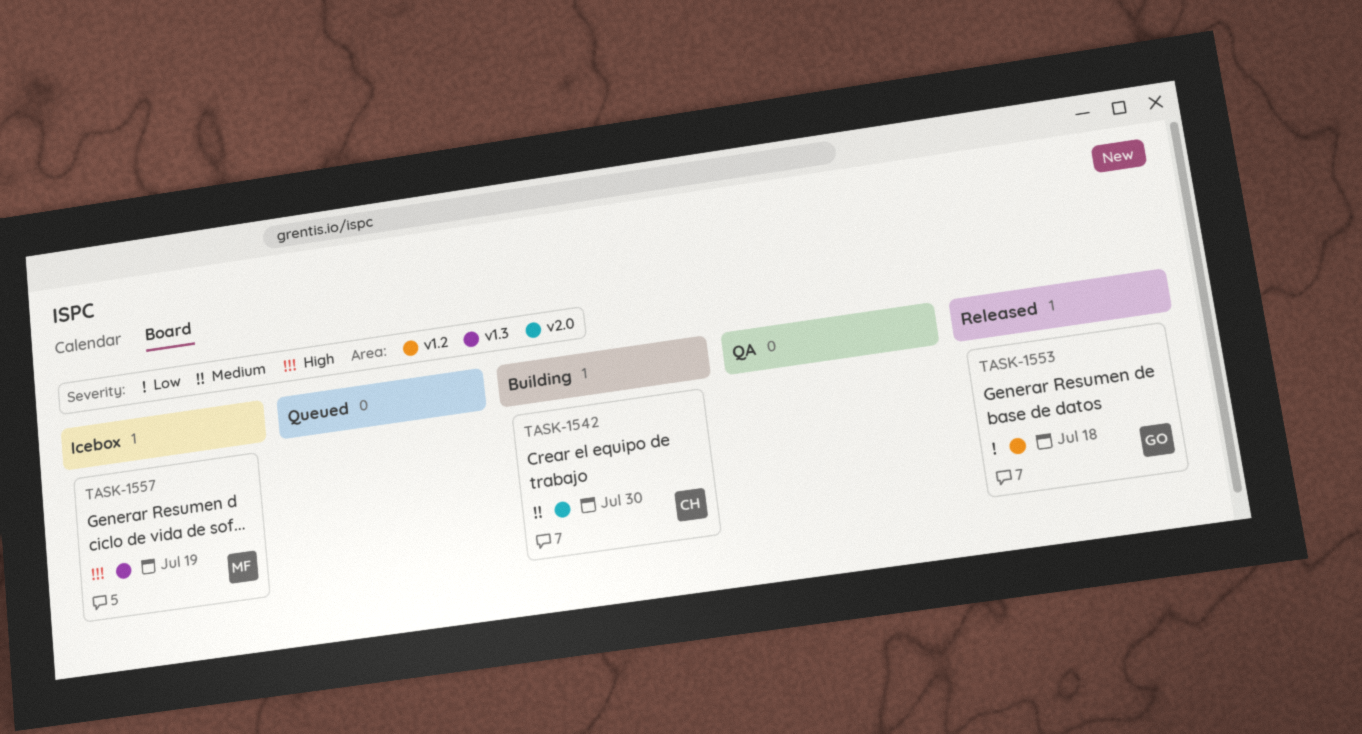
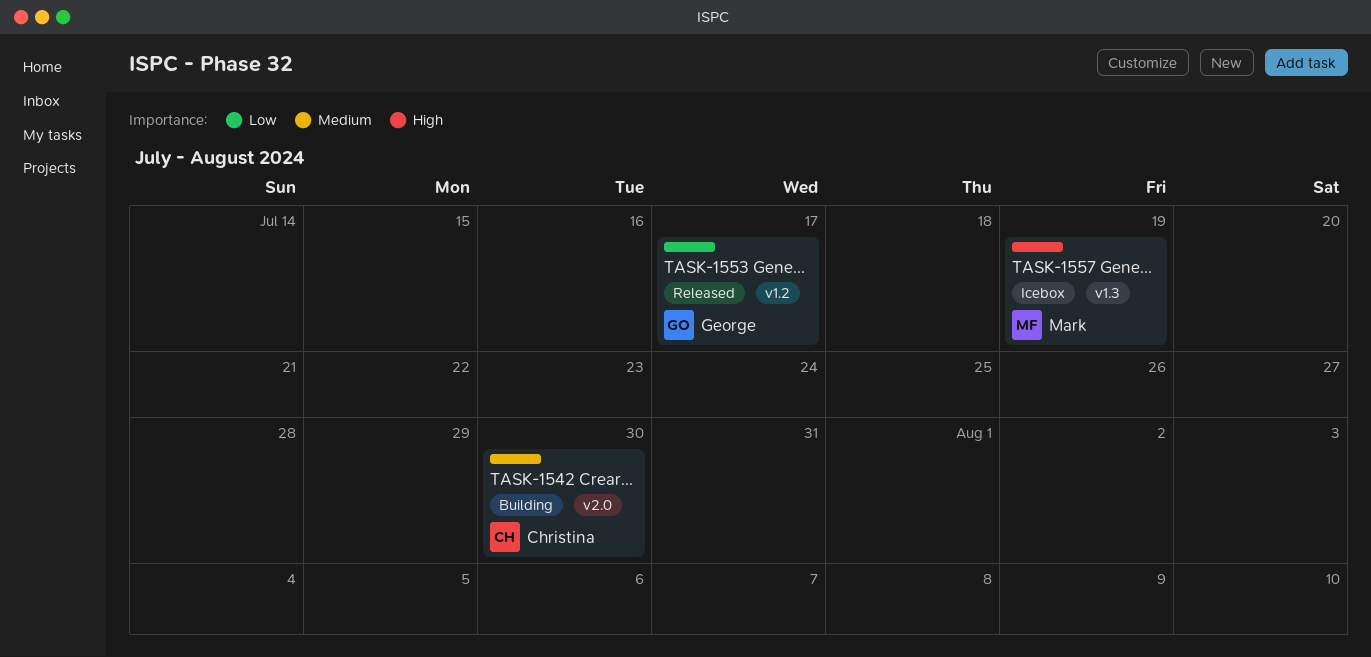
TASK-1553, due: Jul 18 -> Jul 17

